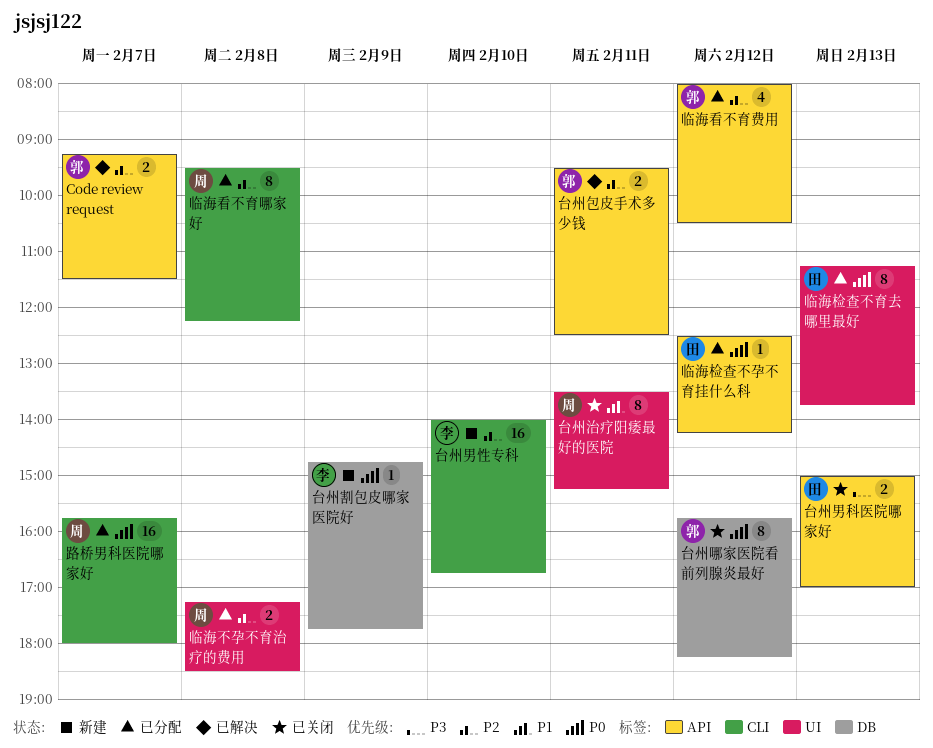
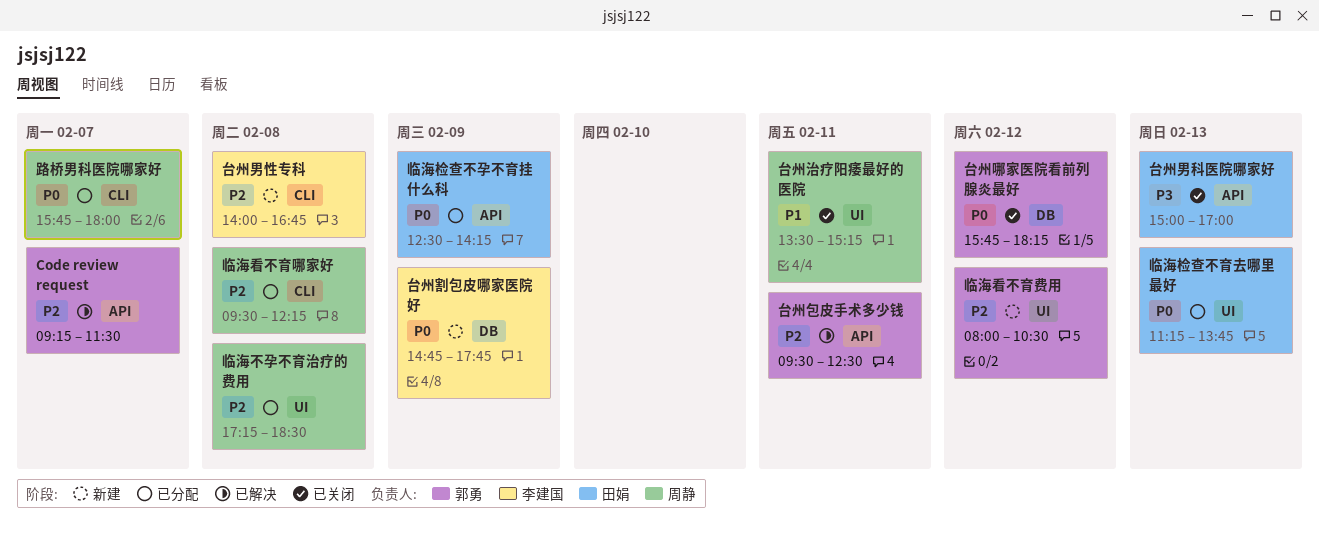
临海检查不孕不育挂什么科, day: Feb 12 -> Feb 9
临海看不育费用, status: 已分配 -> 新建
临海看不育费用, label: API -> UI
台州男性专科, day: Feb 10 -> Feb 8

